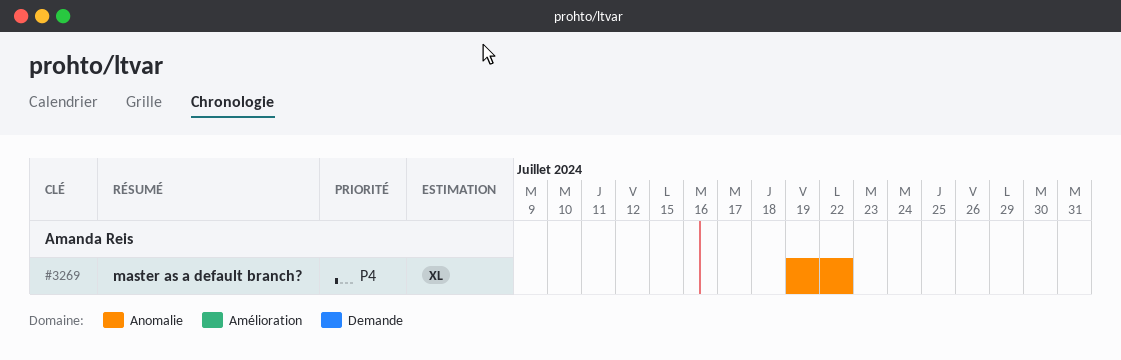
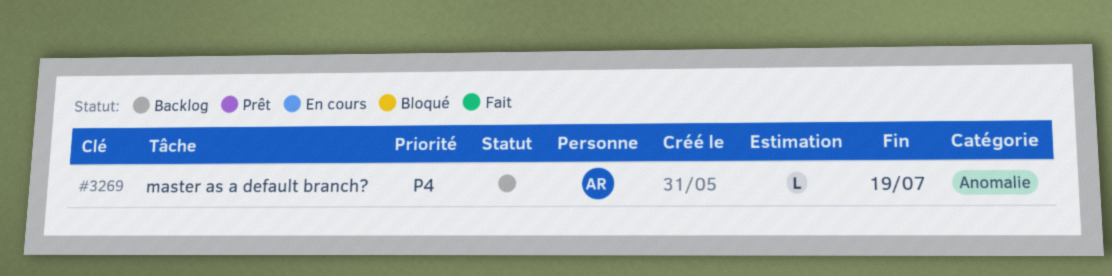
#3269, estimate: XL -> L
#3269, due: Jul 22 -> Jul 19

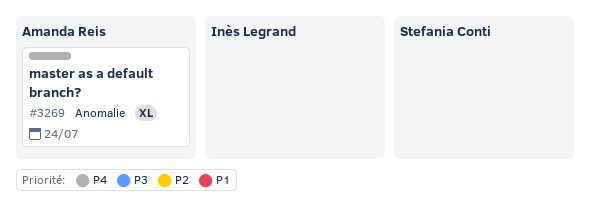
#3269, estimate: L -> XL
#3269, due: Jul 19 -> Jul 24

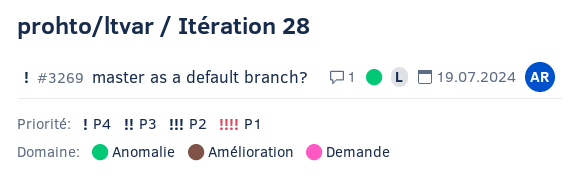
#3269, estimate: XL -> L
#3269, due: Jul 24 -> Jul 19

